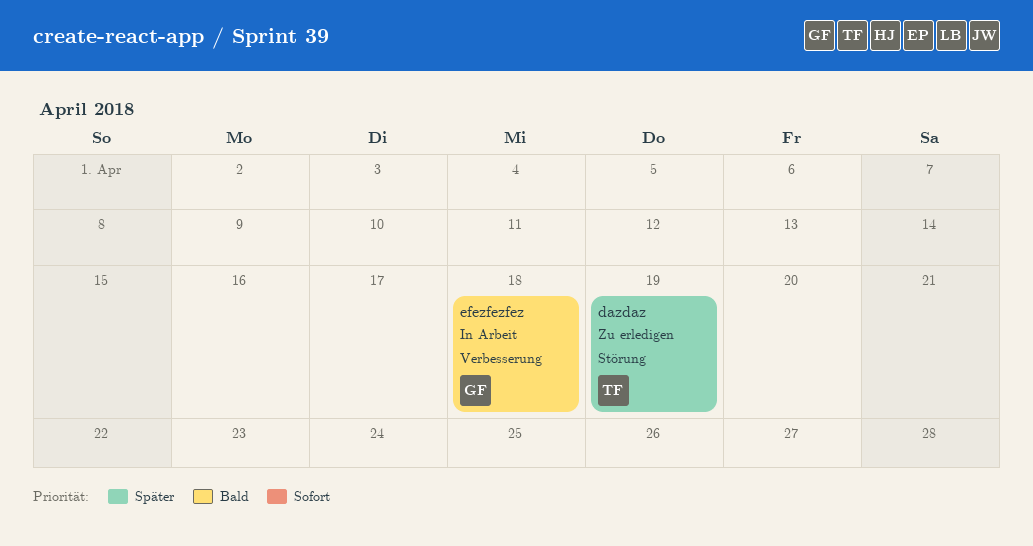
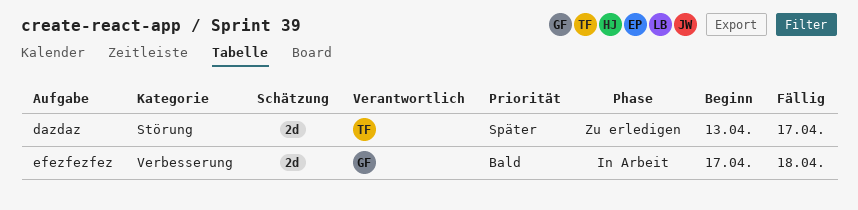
dazdaz, due: Apr 19 -> Apr 17

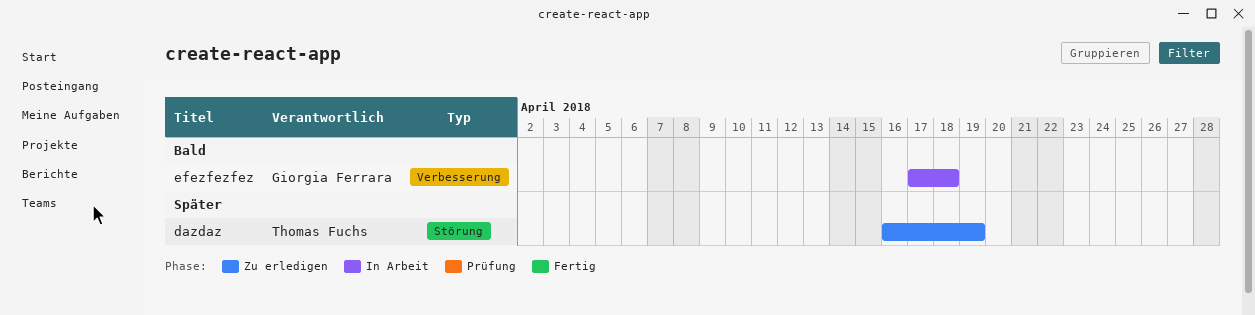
dazdaz, start: Apr 13 -> Apr 16
dazdaz, due: Apr 17 -> Apr 19

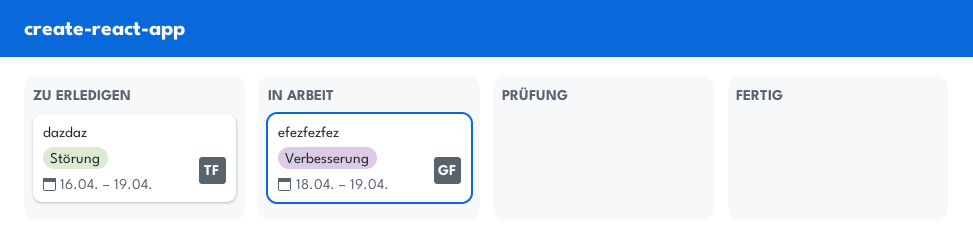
efezfezfez, start: Apr 17 -> Apr 18
efezfezfez, due: Apr 18 -> Apr 19

